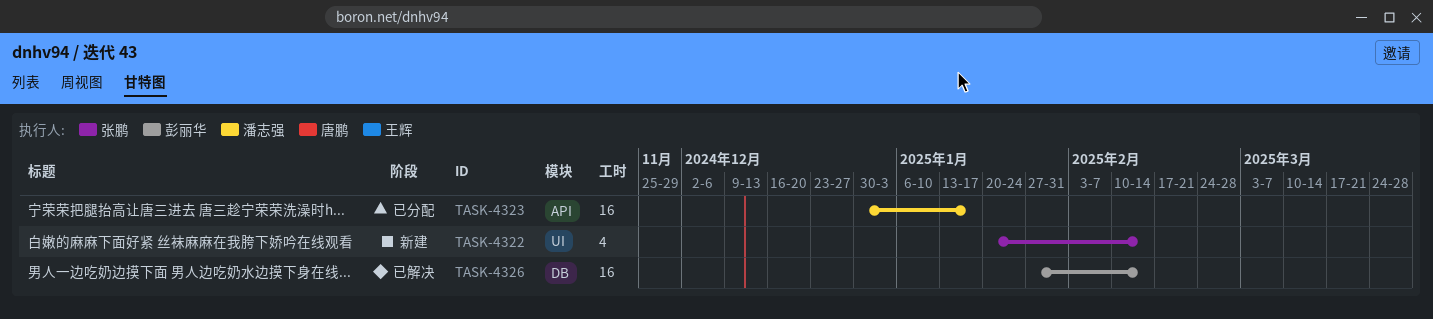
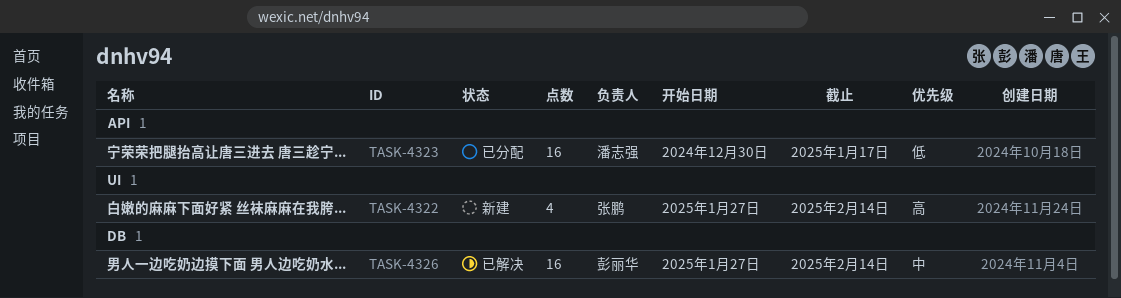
TASK-4322, start: Jan 20 -> Jan 27

